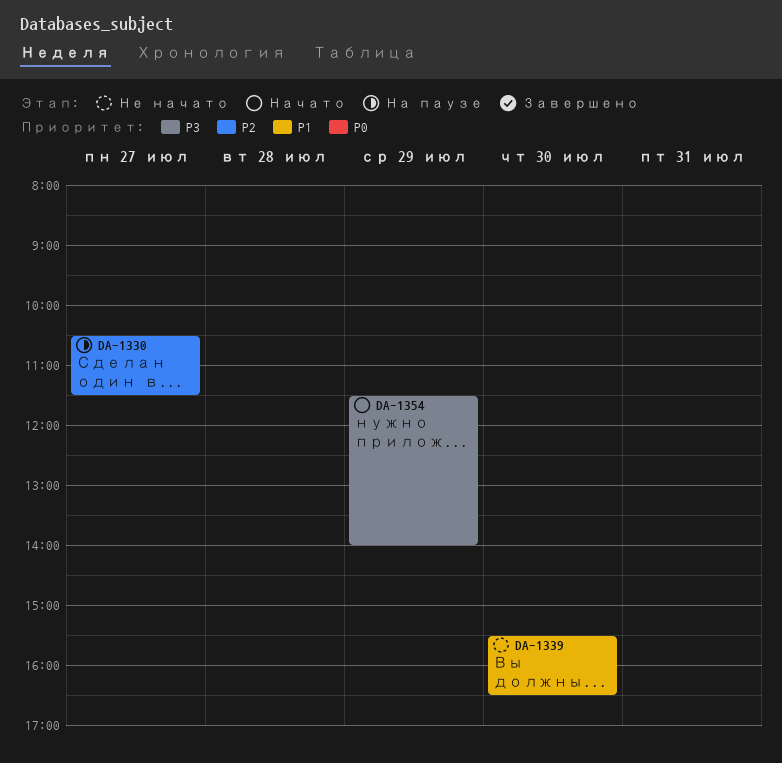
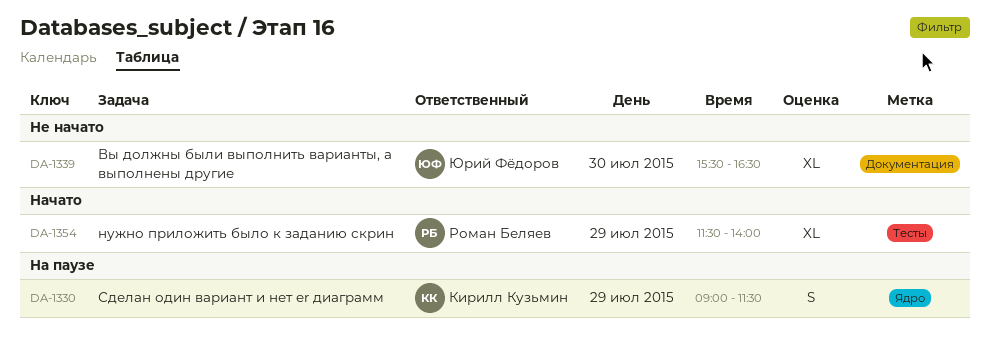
DA-1330, day: Jul 27 -> Jul 29
DA-1330, begins: 10:30 -> 09:00

